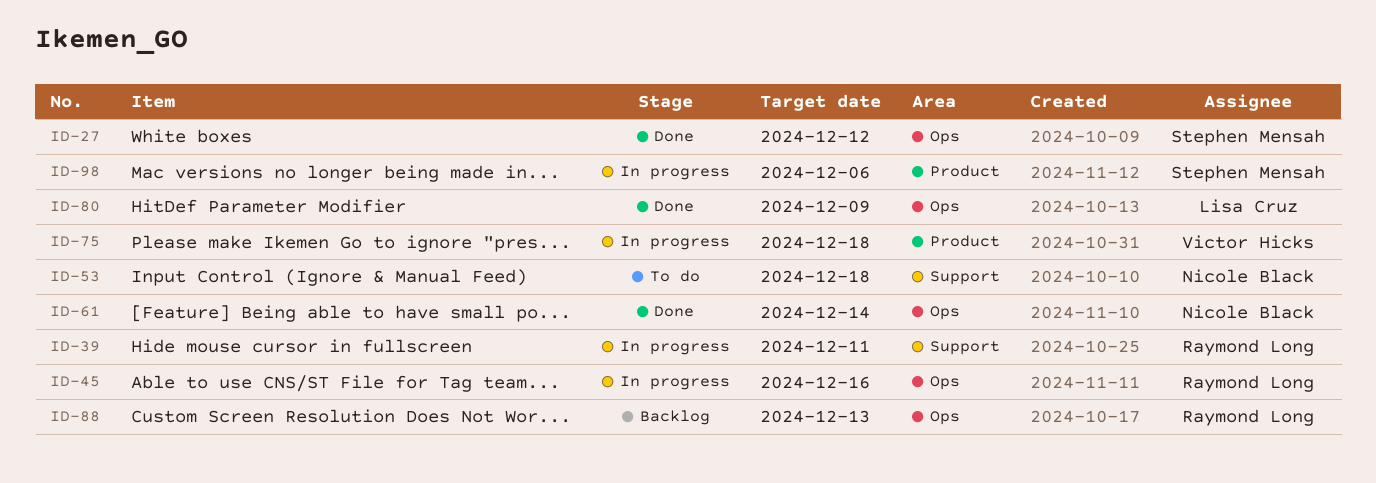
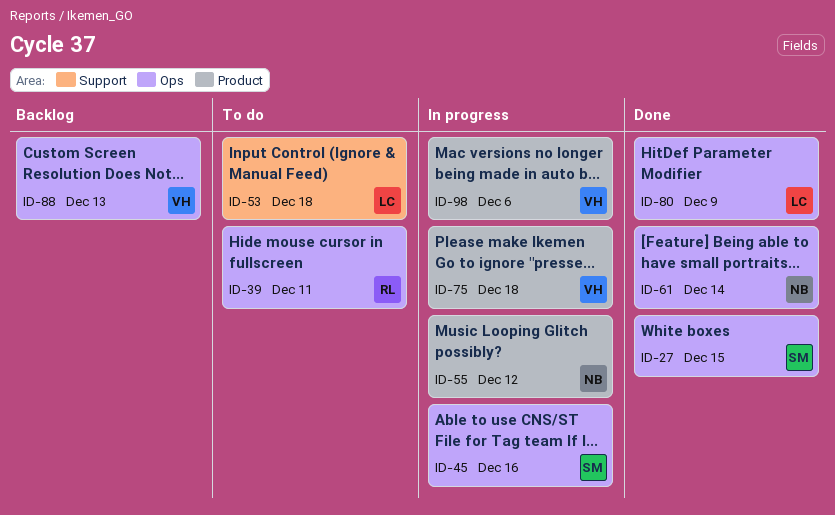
ID-27, due: Dec 12 -> Dec 15
ID-39, status: In progress -> To do
ID-39, label: Support -> Ops
ID-45, owner: Raymond Long -> Stephen Mensah
ID-53, owner: Nicole Black -> Lisa Cruz
ID-55: none -> present
ID-88, owner: Raymond Long -> Victor Hicks
ID-98, owner: Stephen Mensah -> Victor Hicks

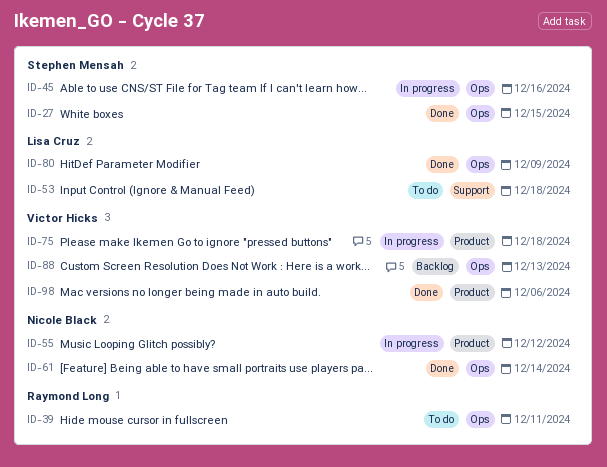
ID-98, status: In progress -> Done

